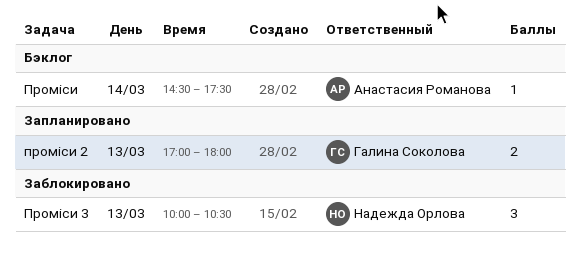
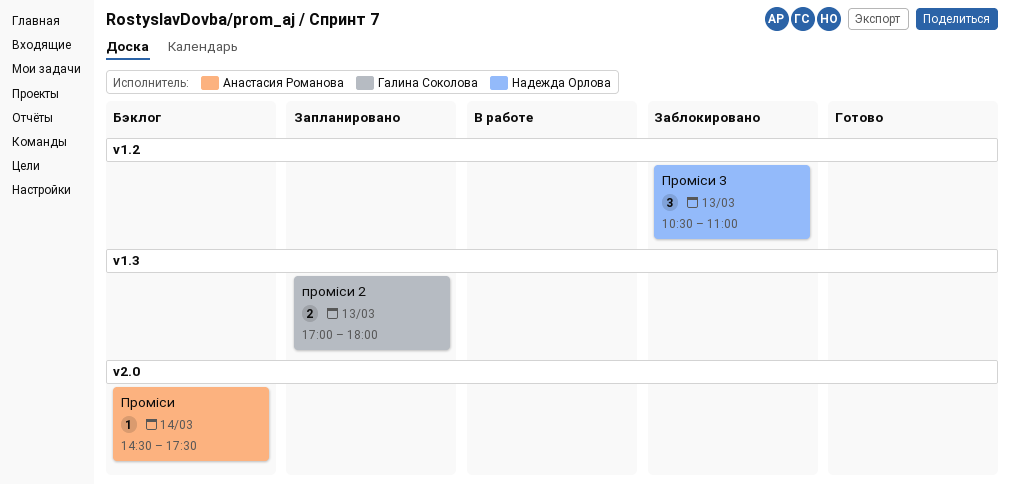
Проміси 3, begins: 10:00 -> 10:30
Проміси 3, ends: 10:30 -> 11:00

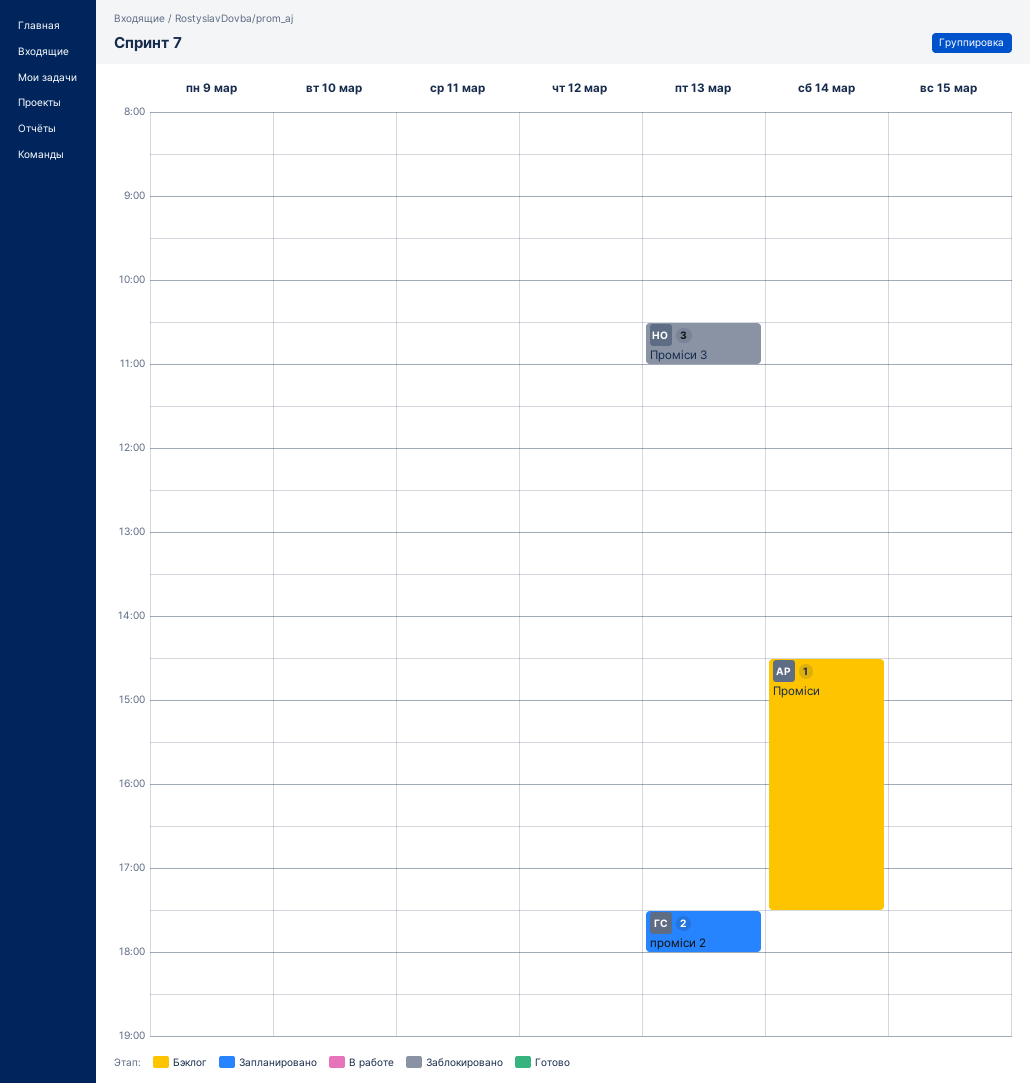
проміси 2, begins: 17:00 -> 17:30

